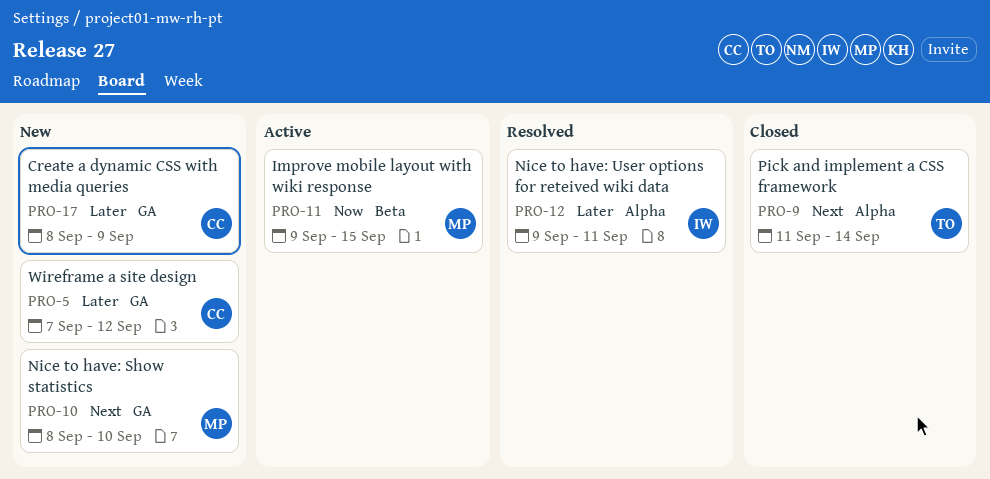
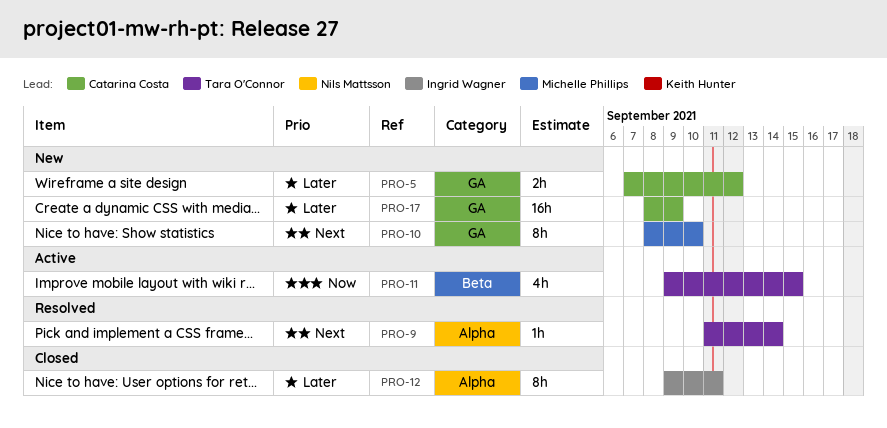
PRO-9, status: Closed -> Resolved
PRO-11, owner: Michelle Phillips -> Tara O'Connor
PRO-12, status: Resolved -> Closed

